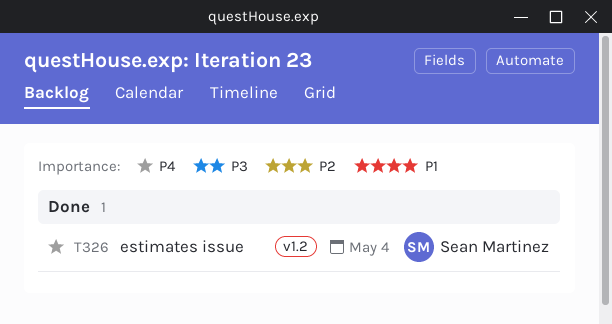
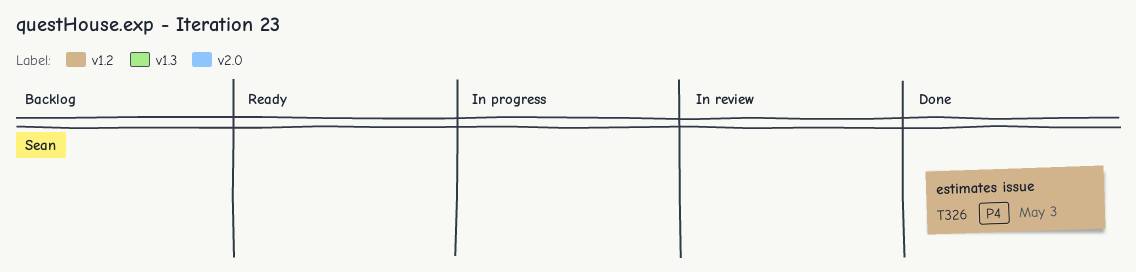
T326, due: May 4 -> May 3

